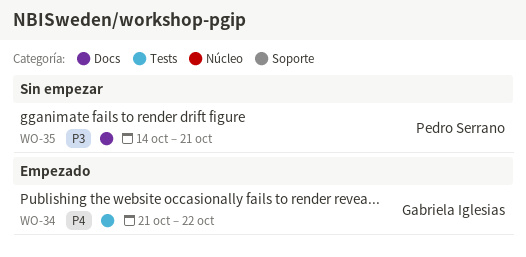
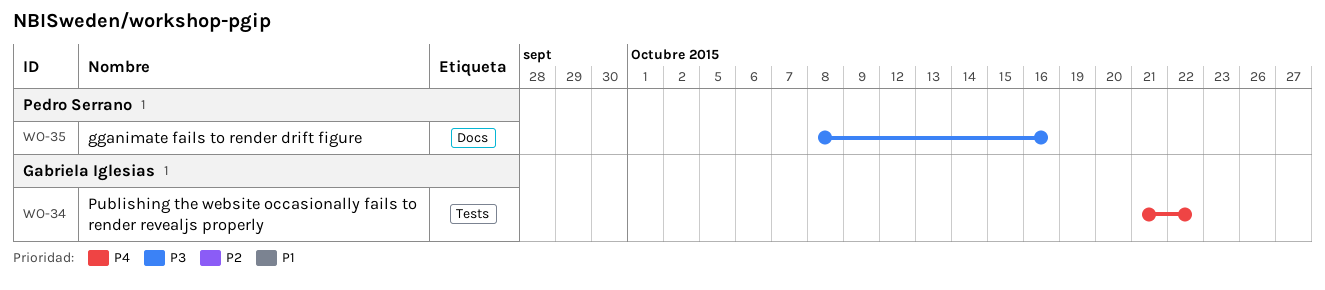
WO-35, start: Oct 14 -> Oct 8
WO-35, due: Oct 21 -> Oct 16

